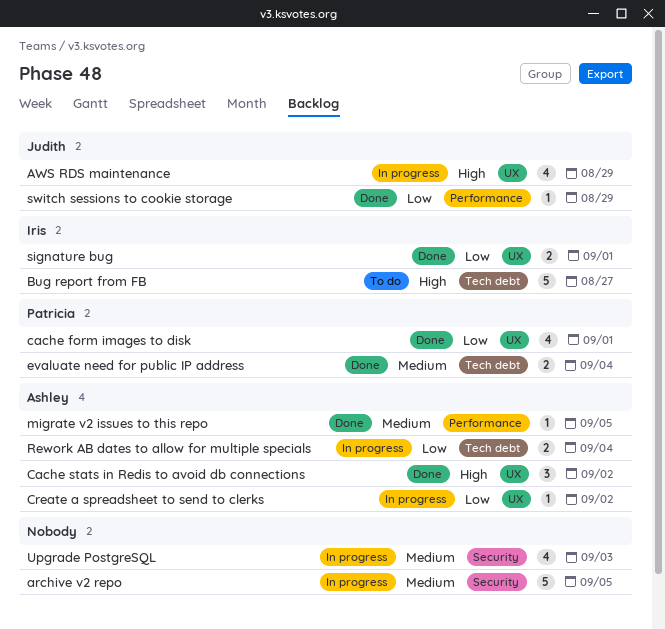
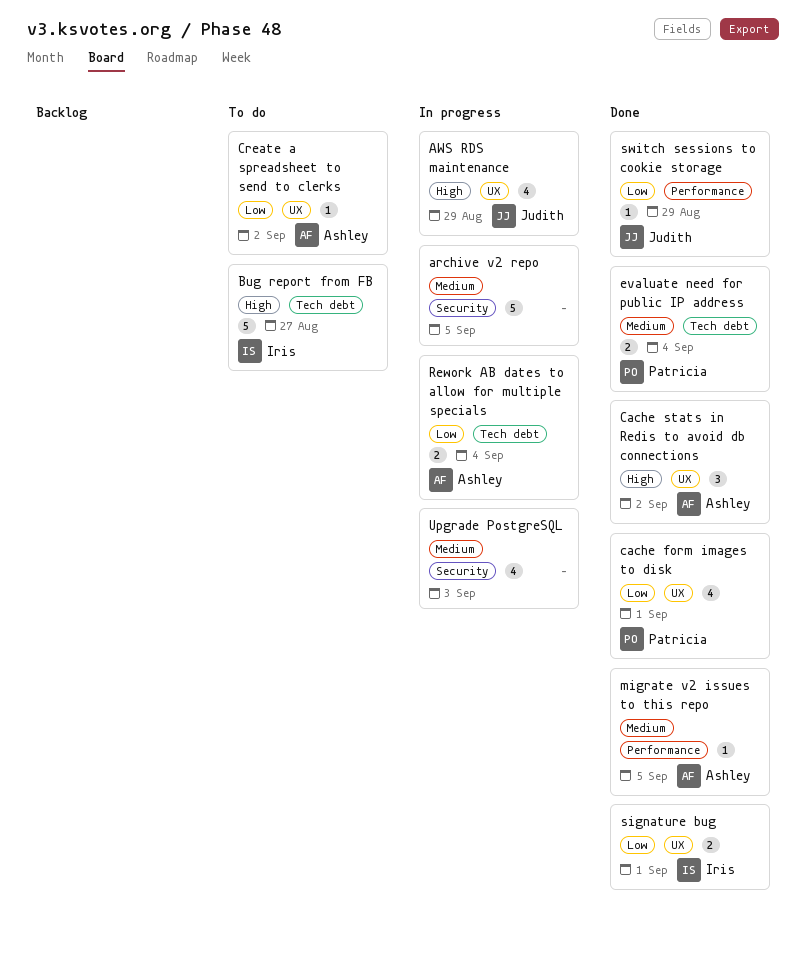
Create a spreadsheet to send to clerks, status: In progress -> To do

